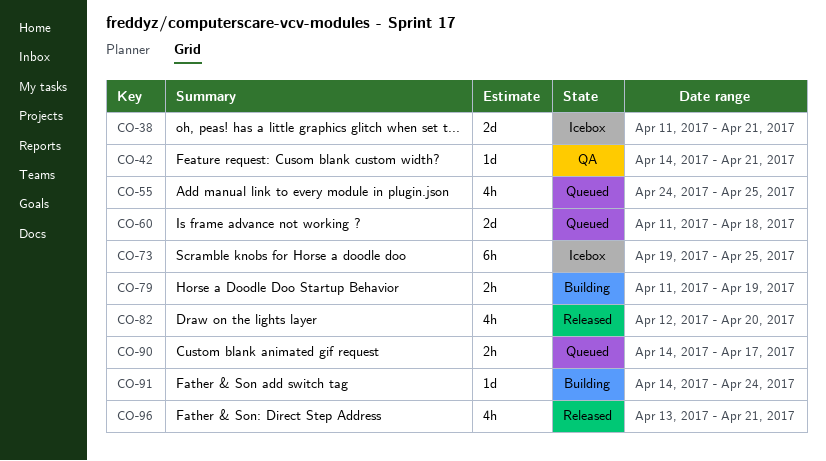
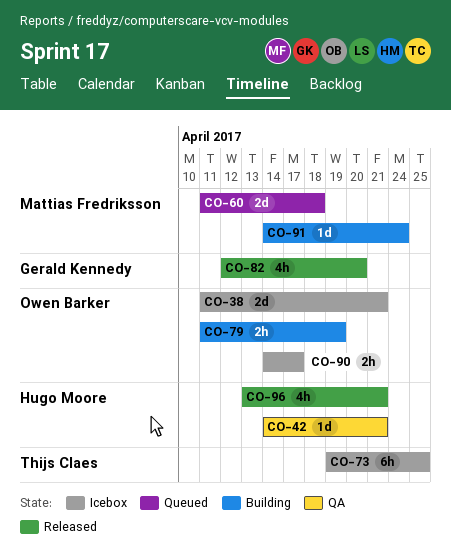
CO-55: present -> none
CO-90, status: Queued -> Icebox

